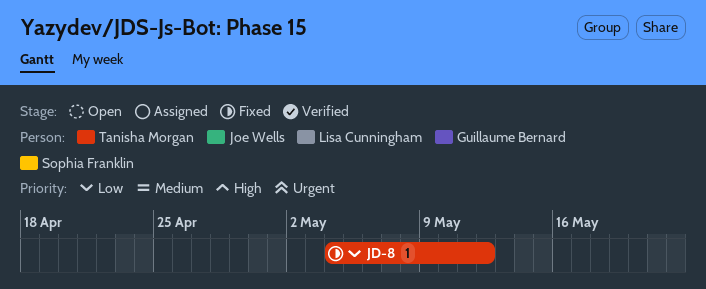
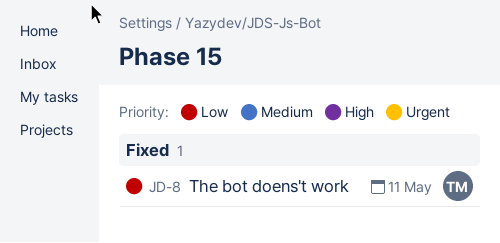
JD-8, due: May 12 -> May 11

